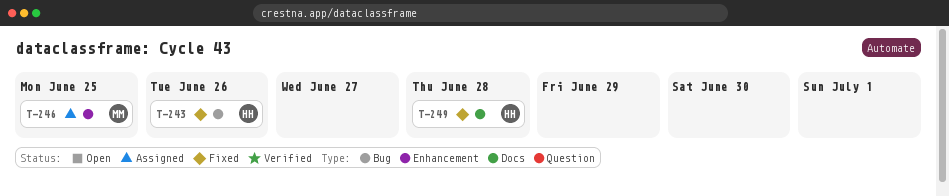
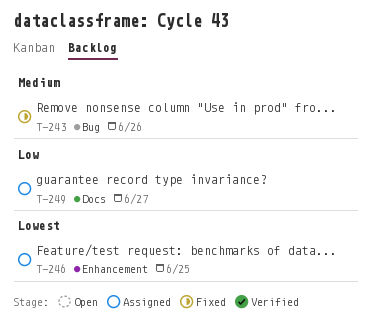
T-249, status: Fixed -> Assigned
T-249, due: Jun 28 -> Jun 27

